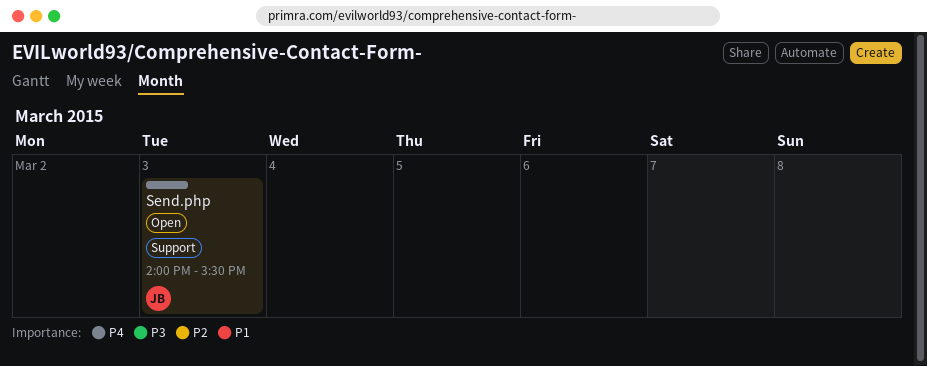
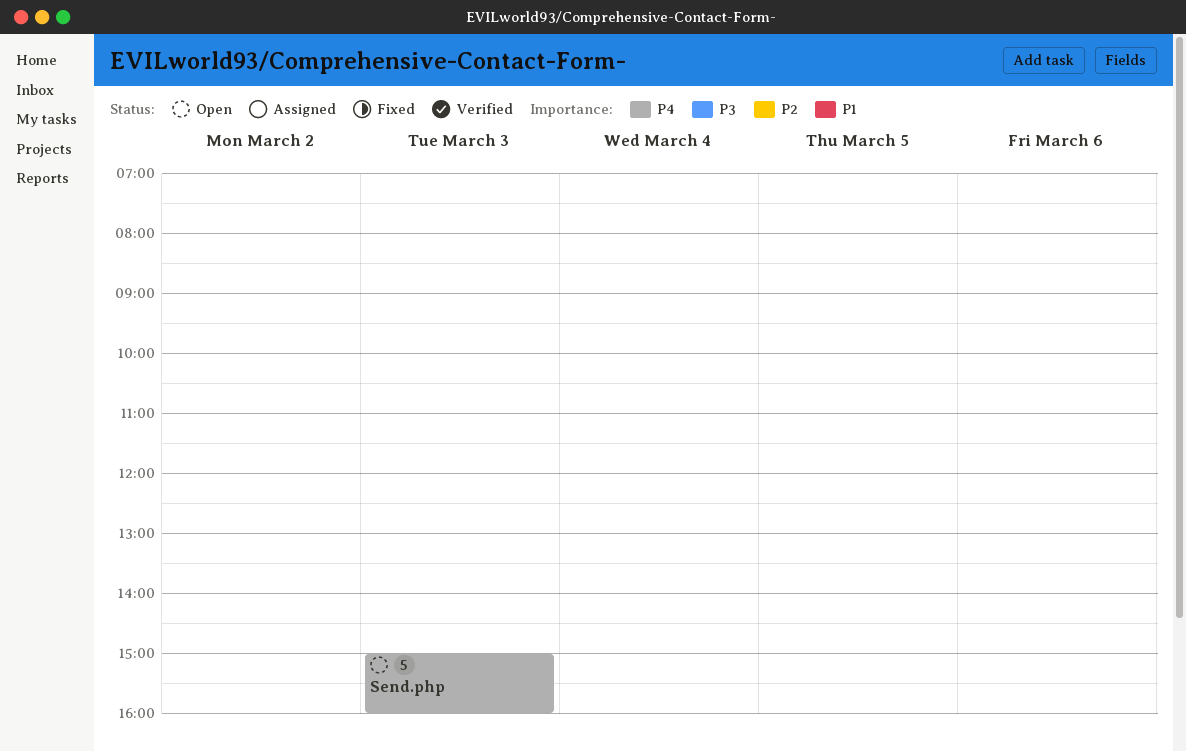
Send.php, begins: 14:00 -> 15:00
Send.php, ends: 15:30 -> 16:00

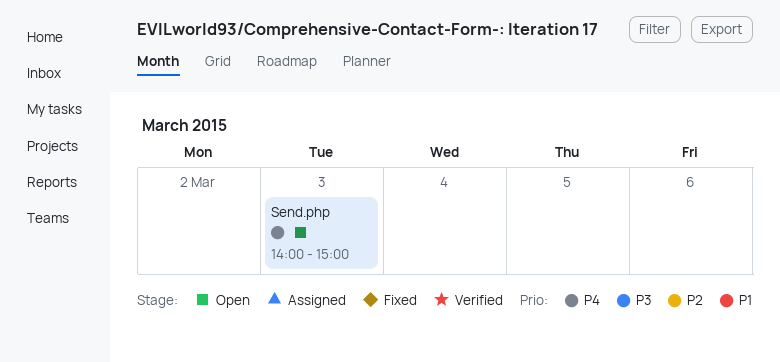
Send.php, begins: 15:00 -> 14:00
Send.php, ends: 16:00 -> 15:00

